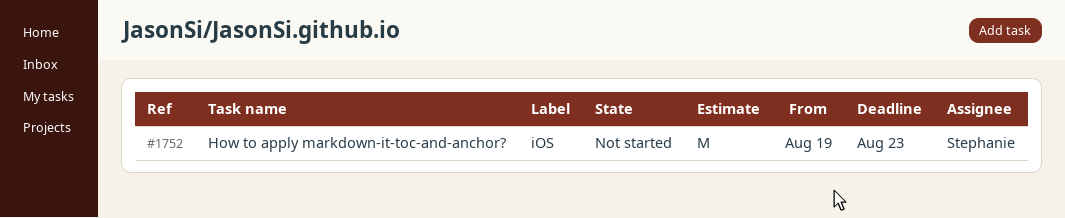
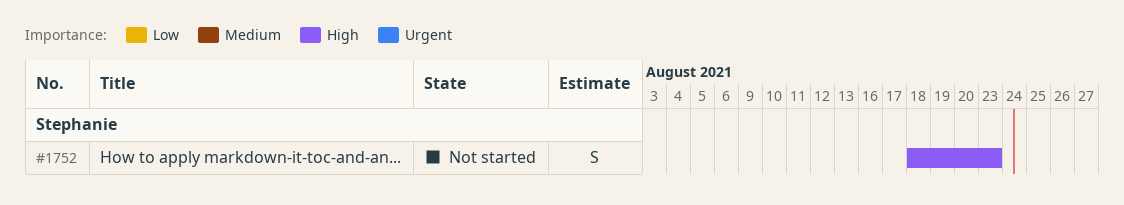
#1752, estimate: M -> S
#1752, start: Aug 19 -> Aug 18

